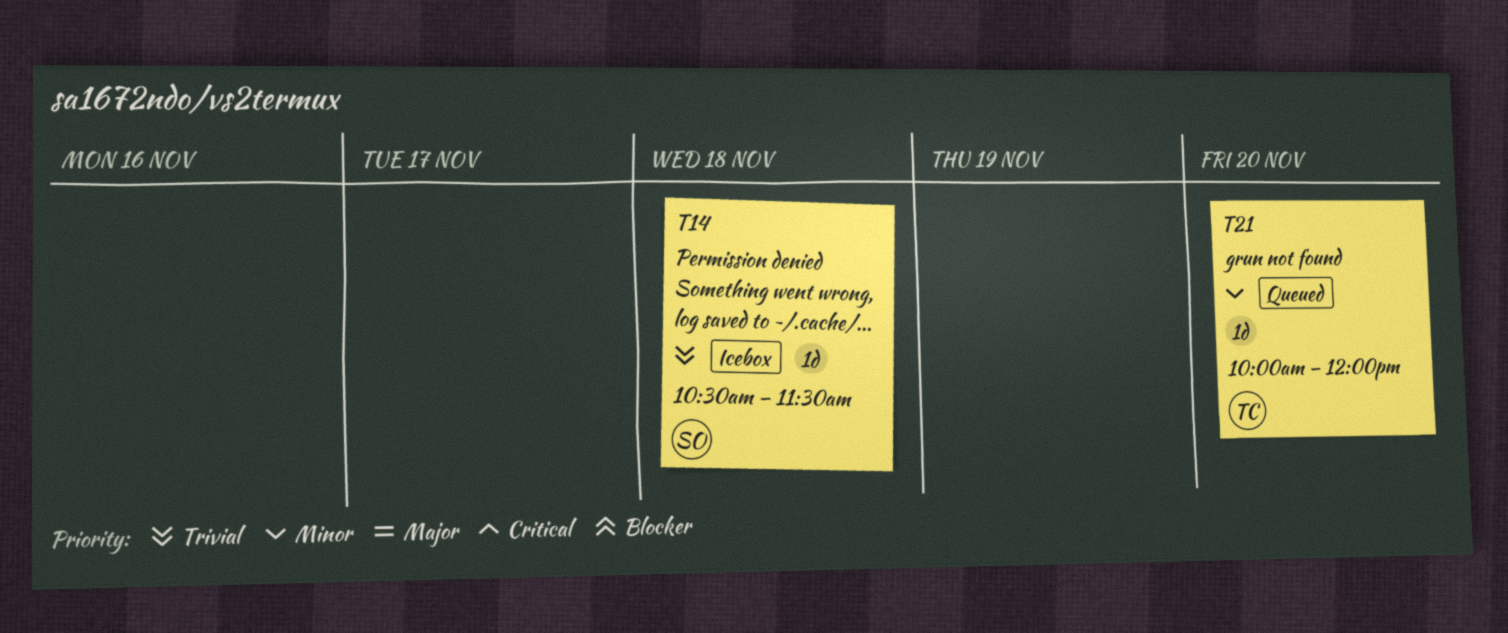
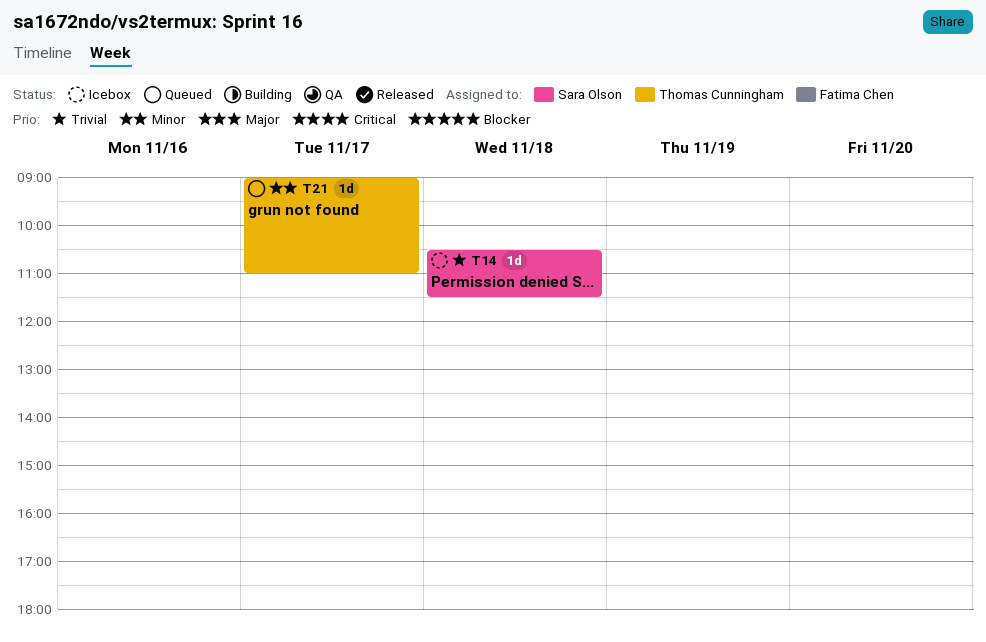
T21, day: Nov 20 -> Nov 17
T21, begins: 10:00 -> 09:00
T21, ends: 12:00 -> 11:00

